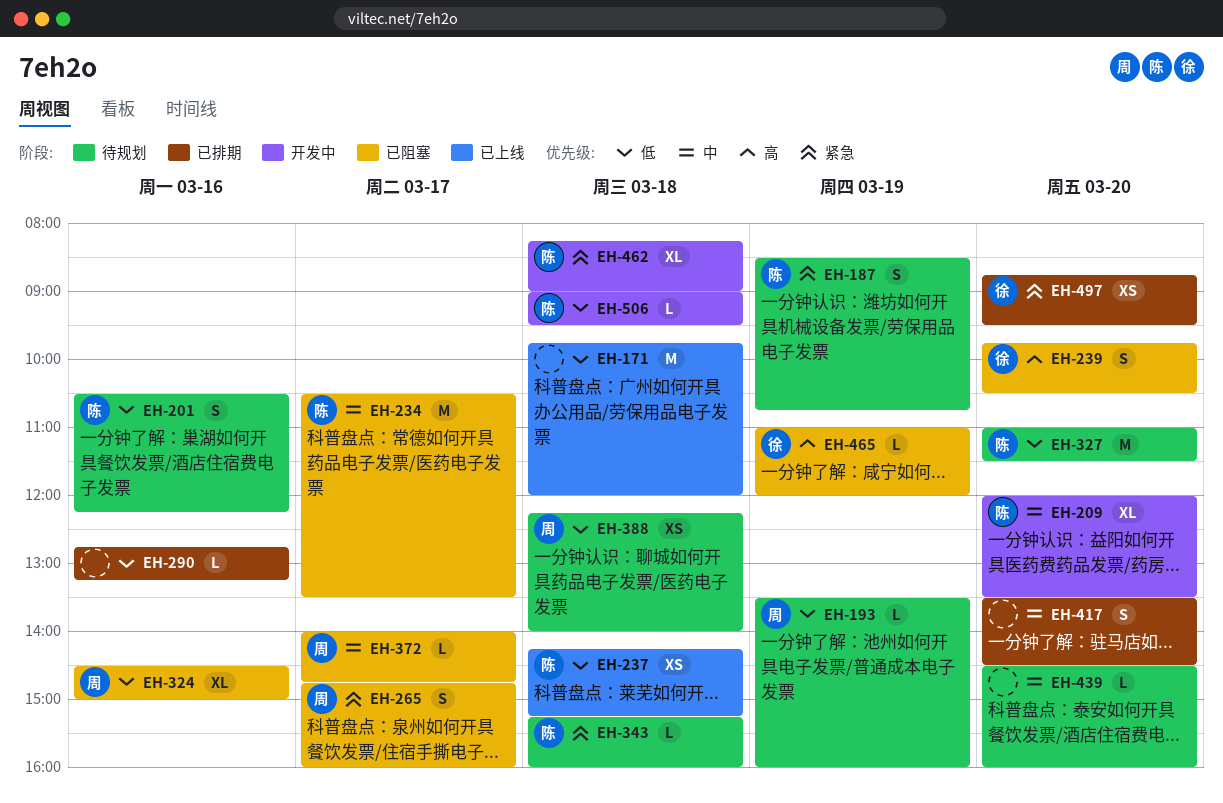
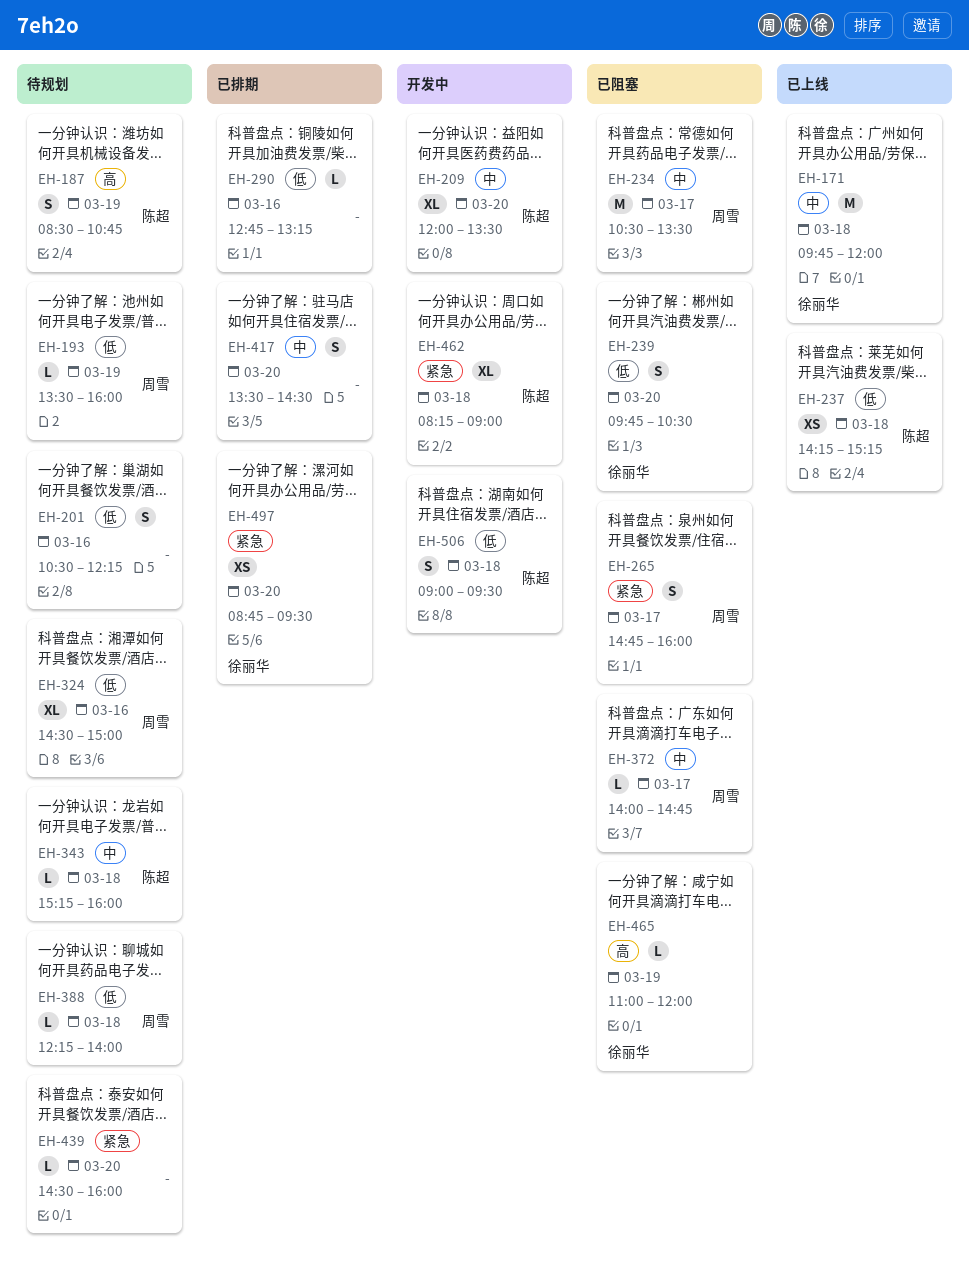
EH-171, owner: none -> 徐丽华
EH-171, priority: 低 -> 中
EH-187, priority: 紧急 -> 高
EH-201, owner: 陈超 -> none
EH-234, owner: 陈超 -> 周雪
EH-239, priority: 高 -> 低
EH-324, status: 已阻塞 -> 待规划
EH-327: present -> none
EH-343, priority: 紧急 -> 中
EH-388, estimate: XS -> L
EH-439, priority: 中 -> 紧急
EH-506, estimate: L -> S

